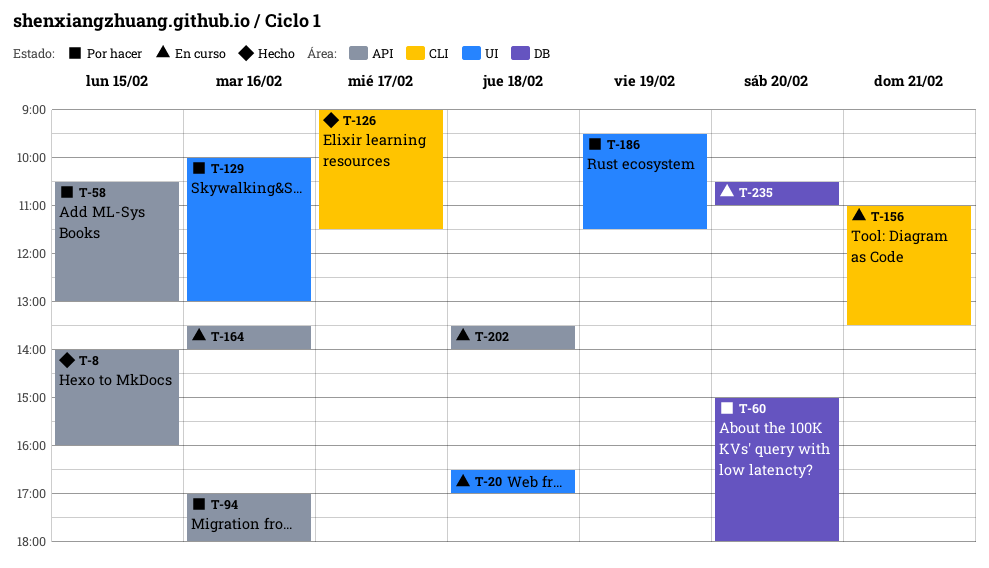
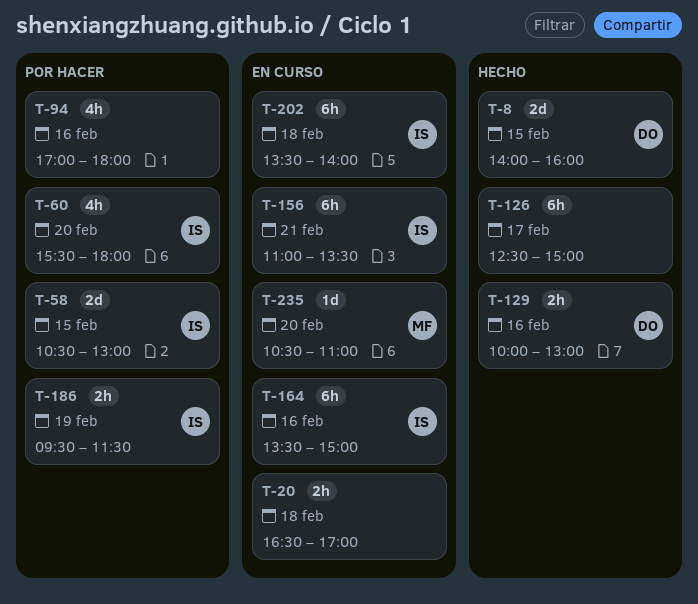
T-60, begins: 15:00 -> 15:30
T-126, begins: 09:00 -> 12:30
T-126, ends: 11:30 -> 15:00
T-129, status: Por hacer -> Hecho
T-164, ends: 14:00 -> 15:00

